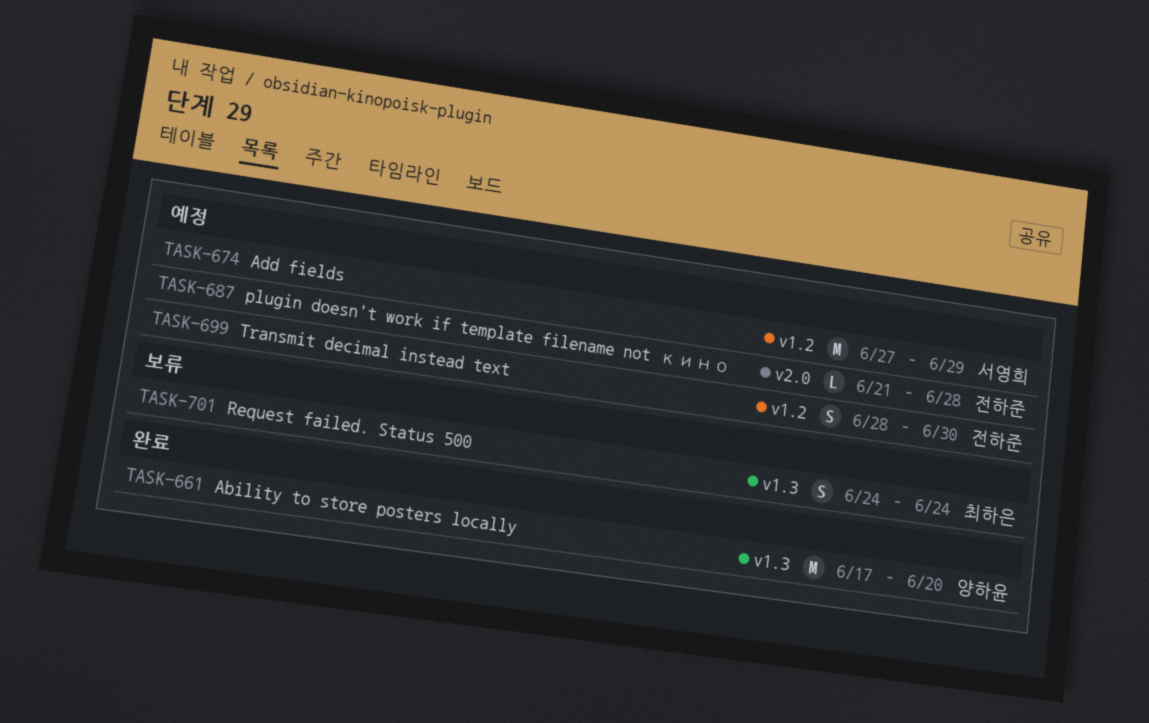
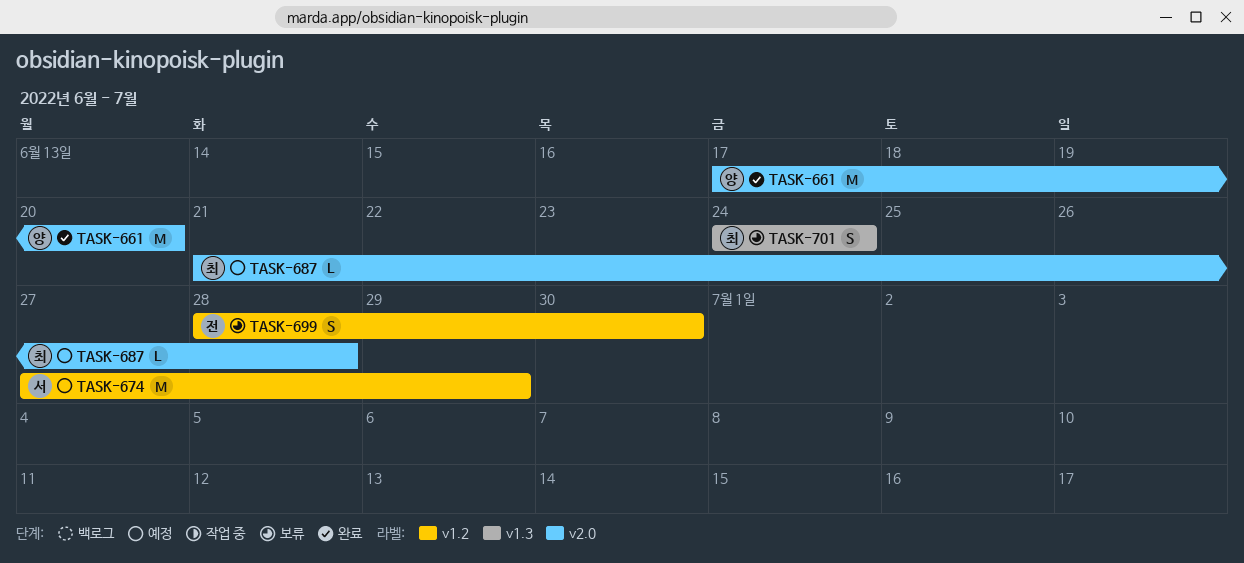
TASK-661, label: v1.3 -> v2.0
TASK-687, owner: 전하준 -> 최하은
TASK-699, status: 예정 -> 보류

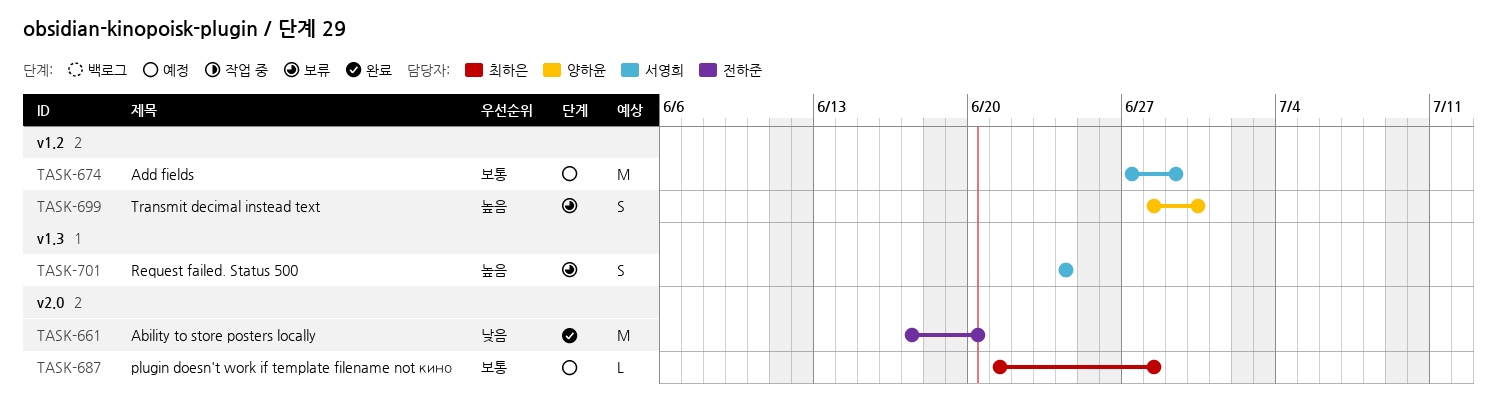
TASK-661, owner: 양하윤 -> 전하준
TASK-699, owner: 전하준 -> 양하윤
TASK-701, owner: 최하은 -> 서영희

